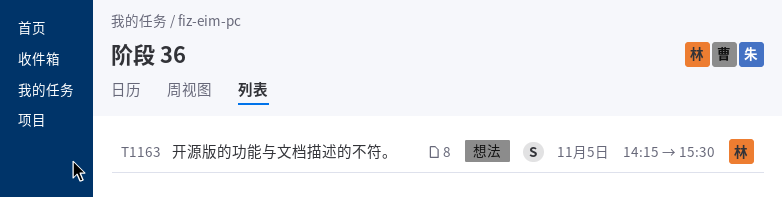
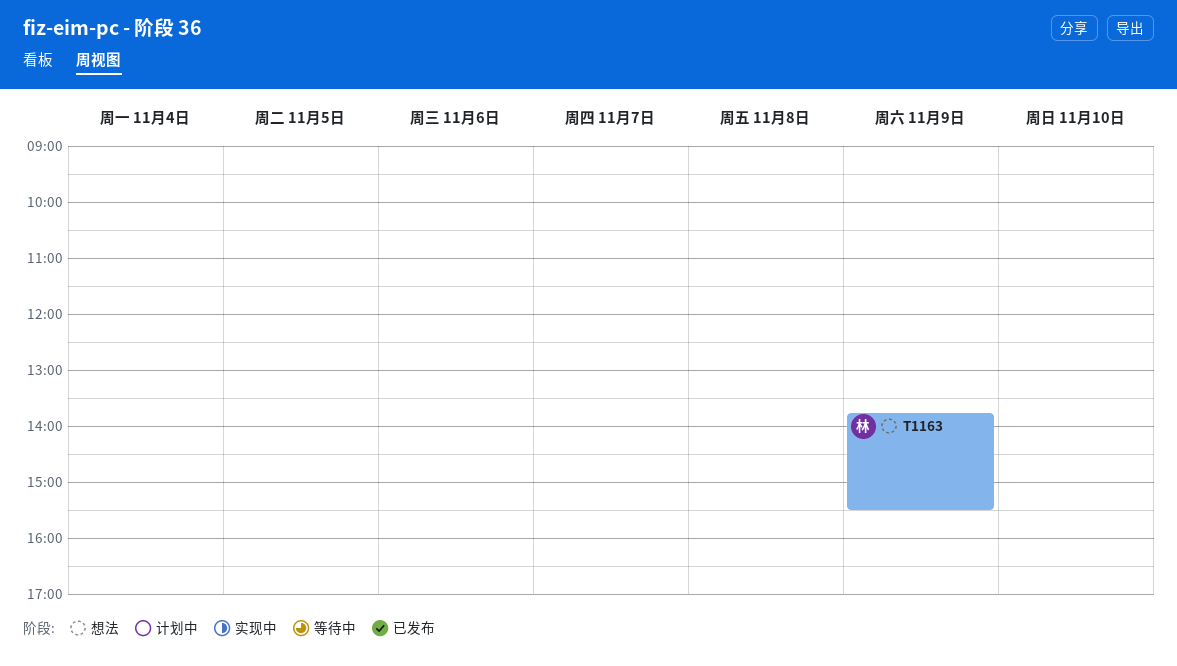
T1163, day: Nov 5 -> Nov 9
T1163, begins: 14:15 -> 13:45

